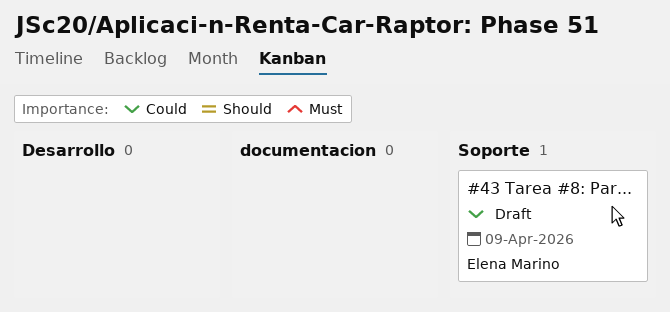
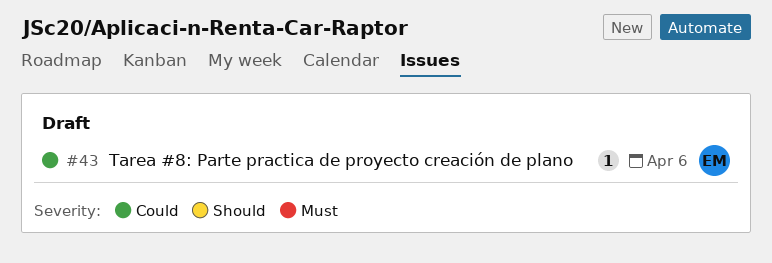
#43, due: Apr 9 -> Apr 6

